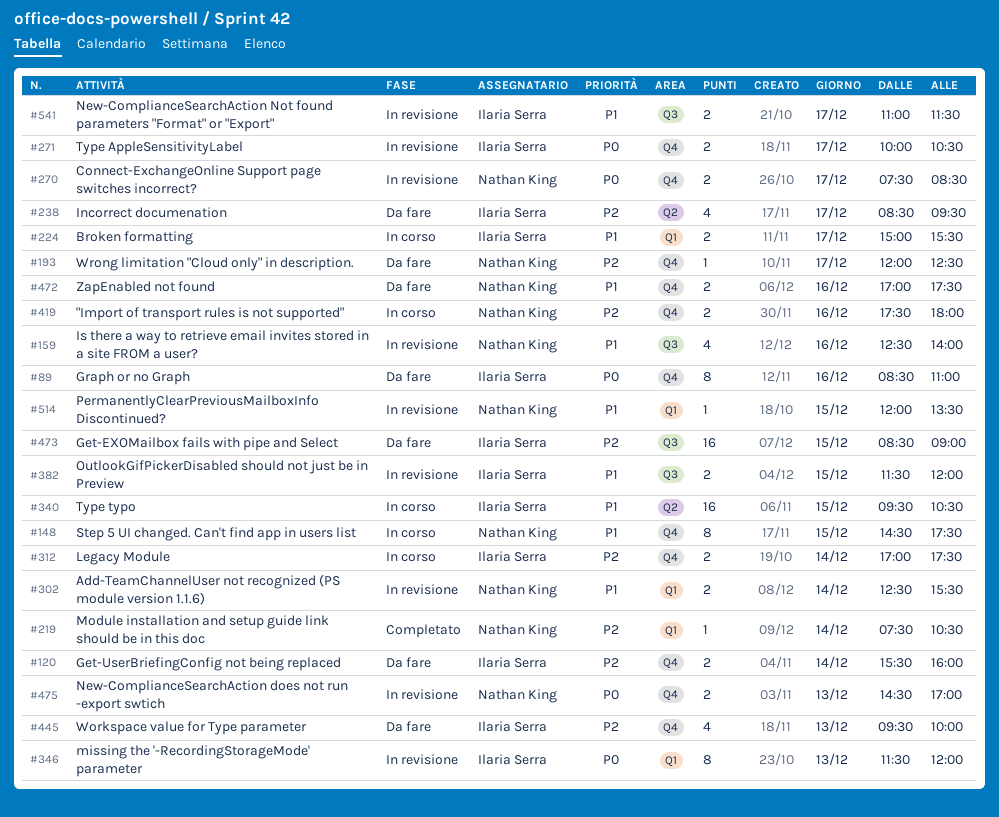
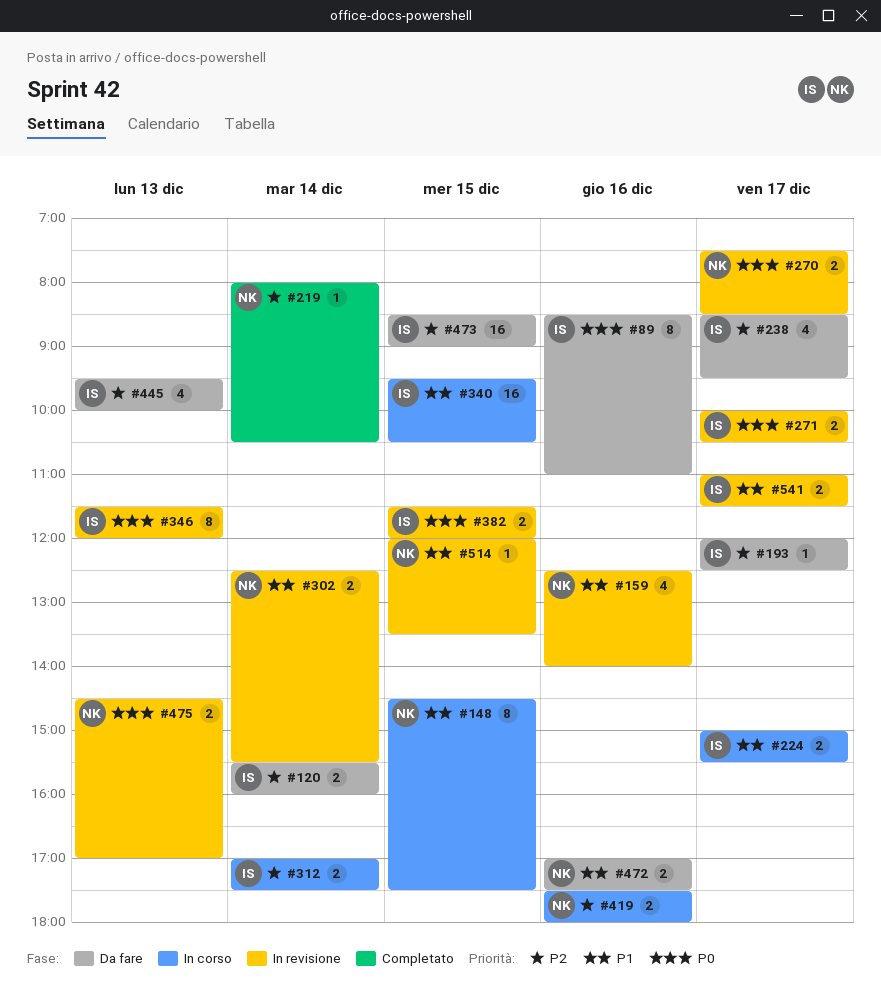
#193, owner: Nathan King -> Ilaria Serra
#219, begins: 07:30 -> 08:00
#382, priority: P1 -> P0

